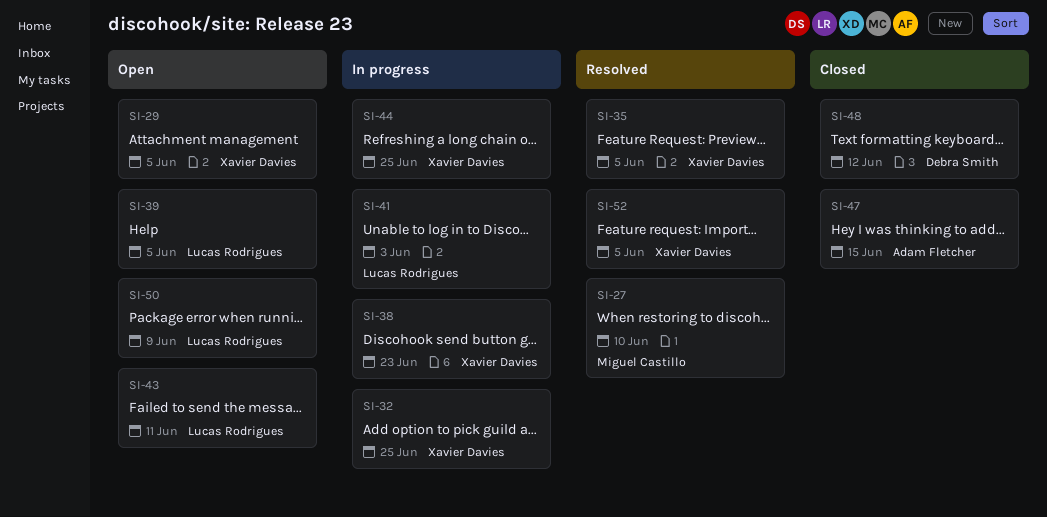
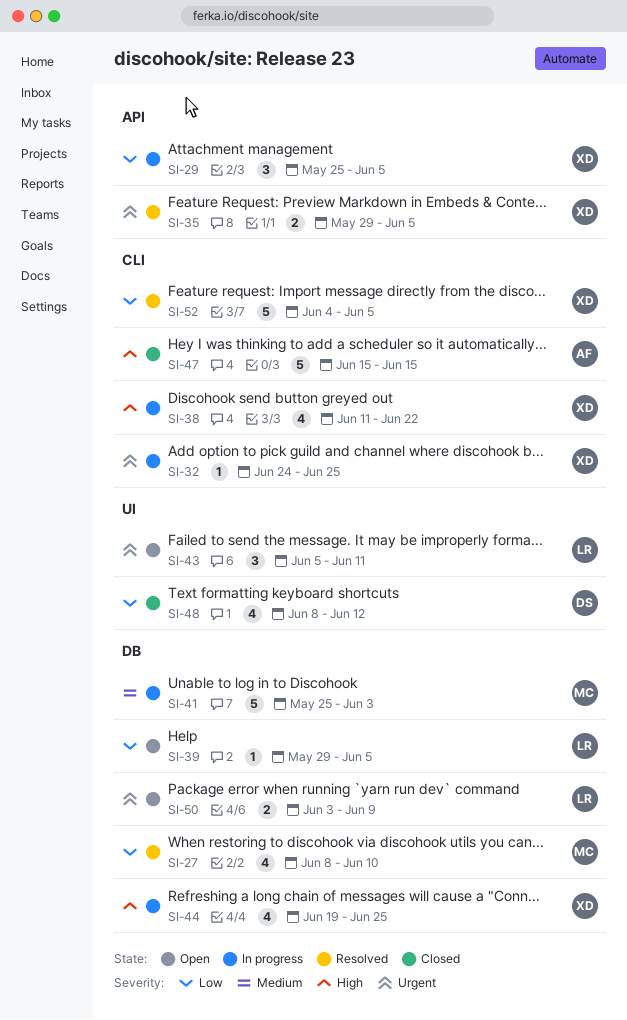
SI-29, status: Open -> In progress
SI-38, due: Jun 23 -> Jun 22
SI-41, owner: Lucas Rodrigues -> Miguel Castillo

